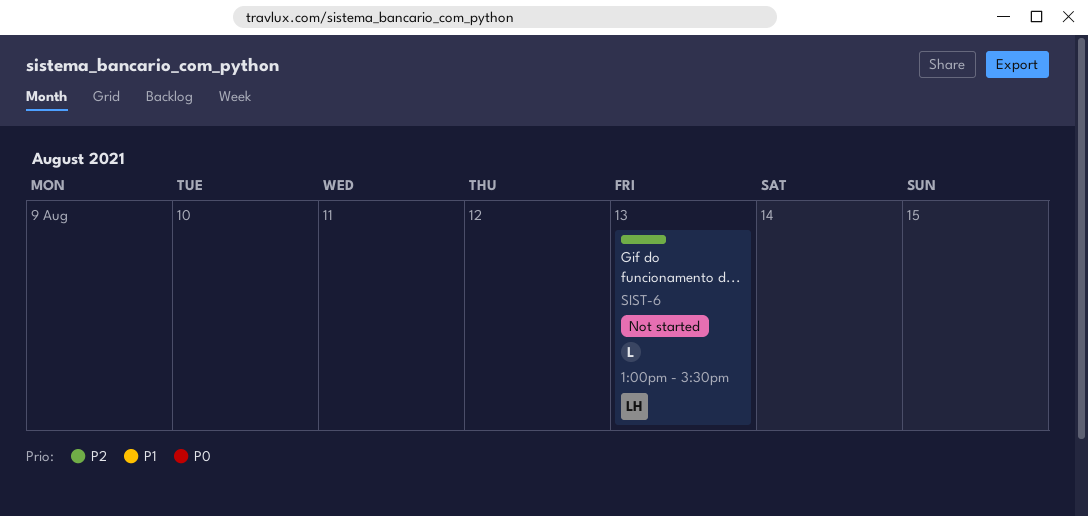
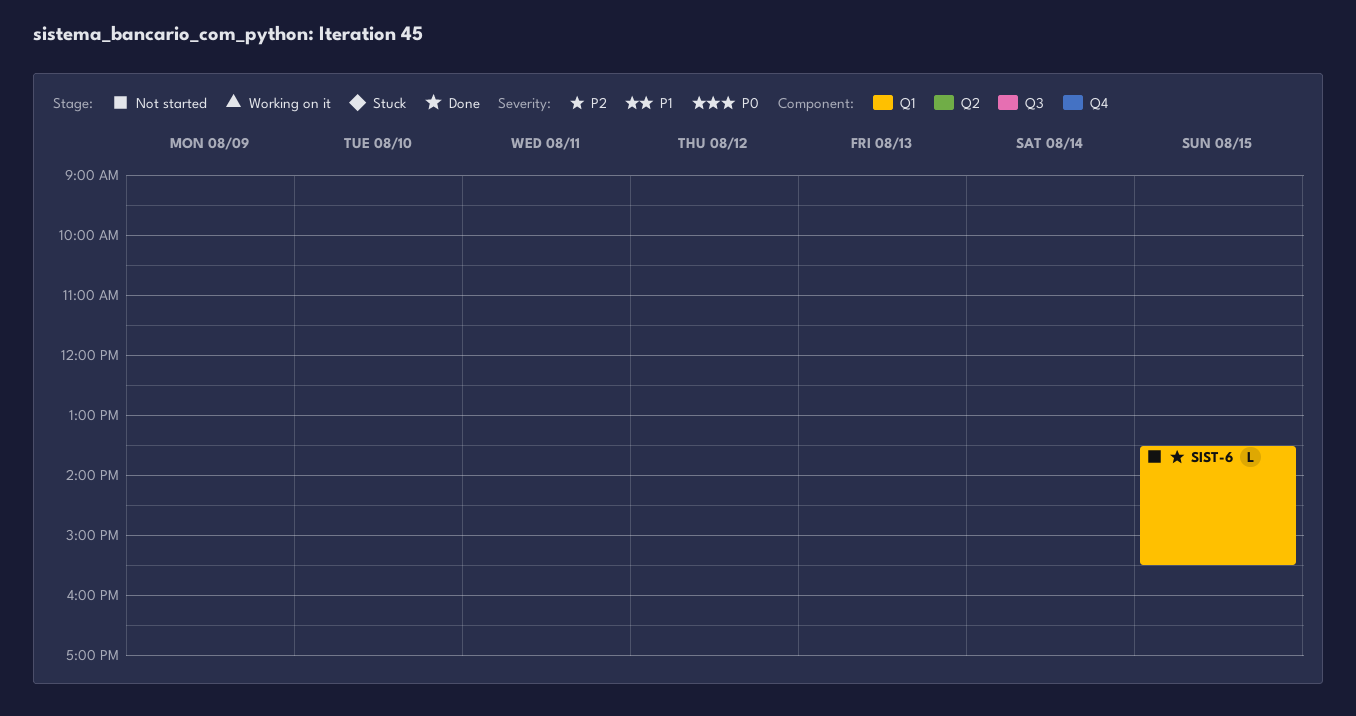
SIST-6, day: Aug 13 -> Aug 15
SIST-6, begins: 13:00 -> 13:30

